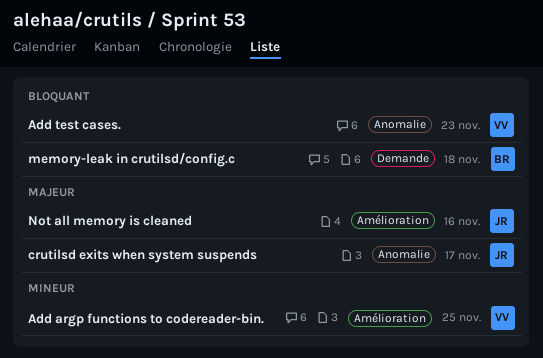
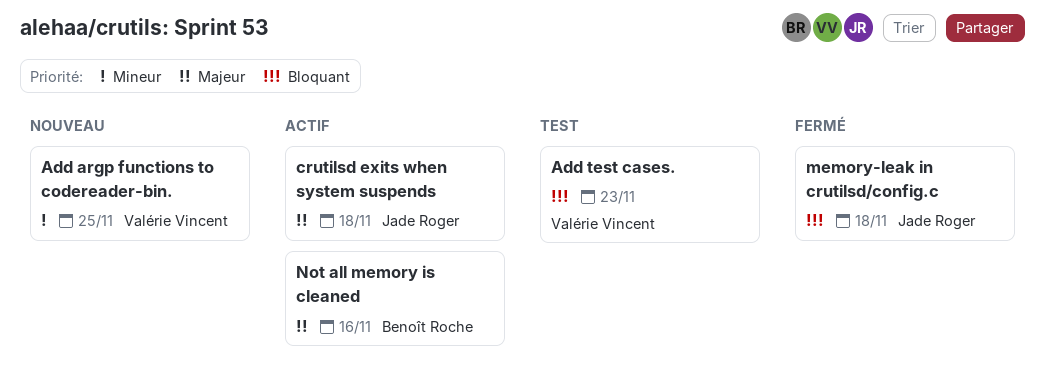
crutilsd exits when system suspends, due: Nov 17 -> Nov 18
memory-leak in crutilsd/config.c, owner: Benoît Roche -> Jade Roger
Not all memory is cleaned, owner: Jade Roger -> Benoît Roche

